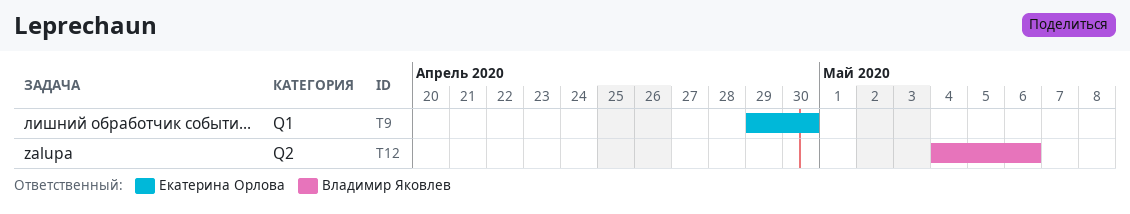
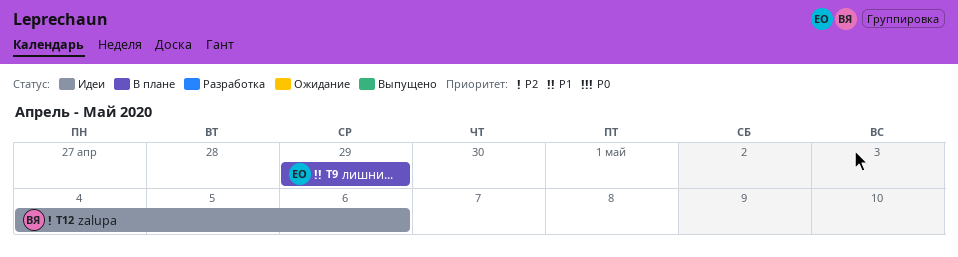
T9, due: Apr 30 -> Apr 29

